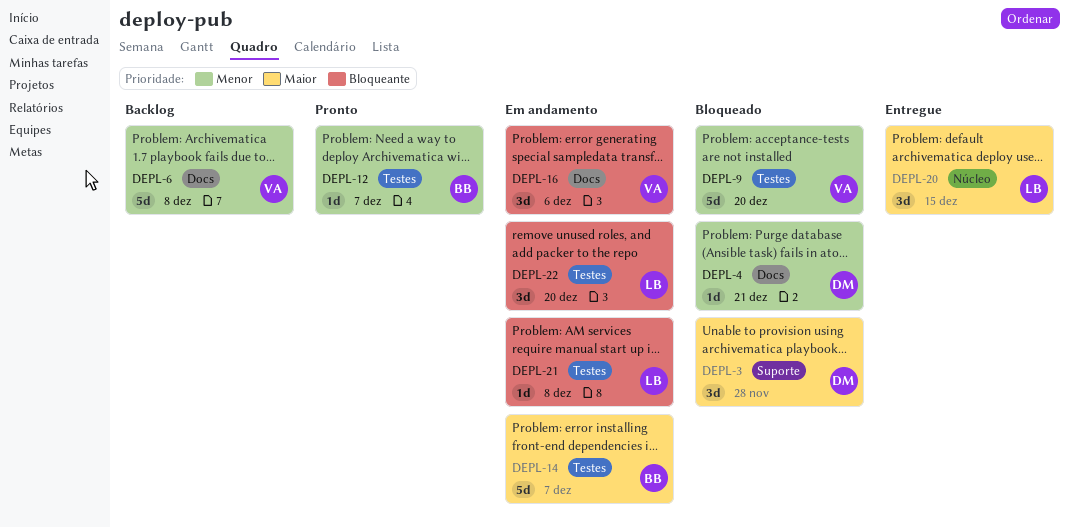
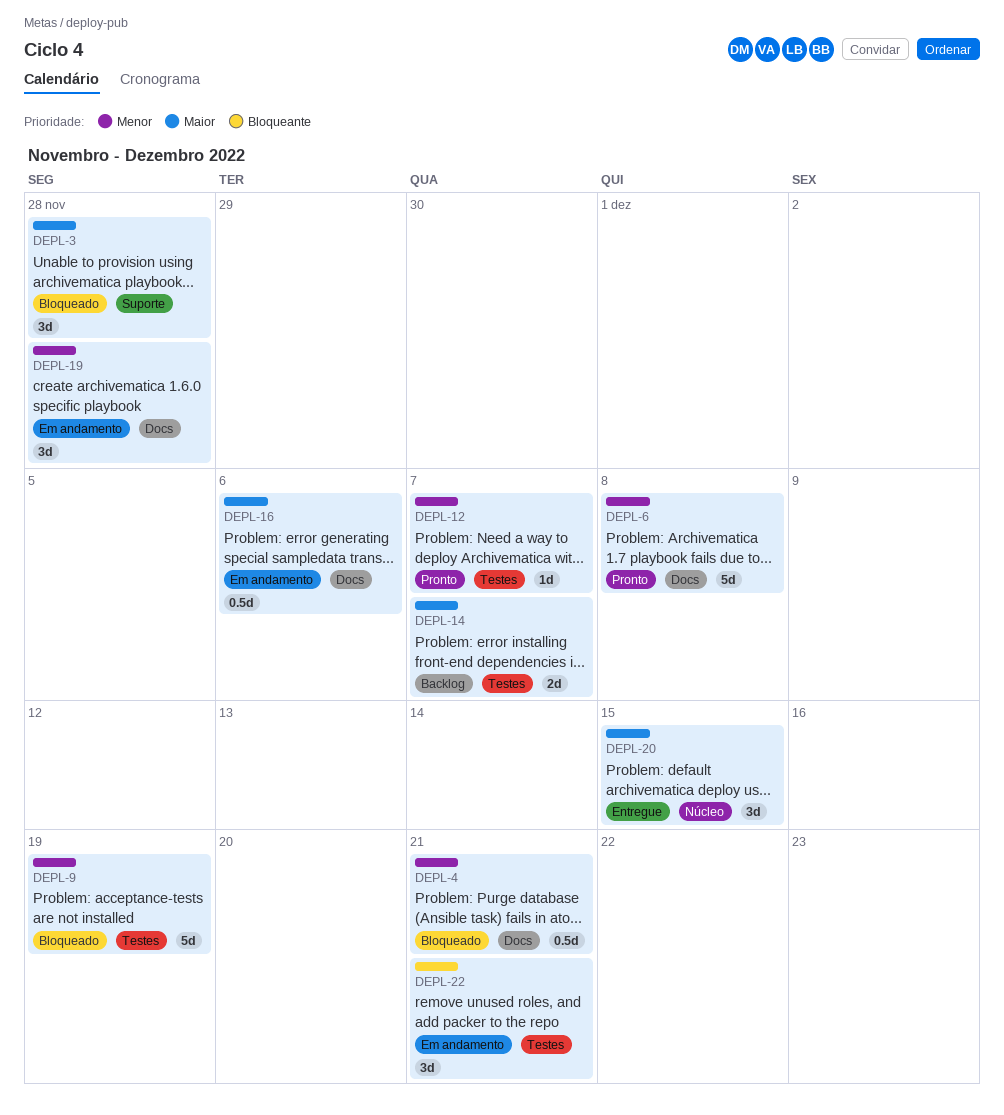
DEPL-4, estimate: 1d -> 0.5d
DEPL-6, status: Backlog -> Pronto
DEPL-9, due: Dec 20 -> Dec 19
DEPL-14, status: Em andamento -> Backlog
DEPL-14, estimate: 5d -> 2d
DEPL-16, priority: Bloqueante -> Maior
DEPL-16, estimate: 3d -> 0.5d
DEPL-19: none -> present
DEPL-21: present -> none
DEPL-22, due: Dec 20 -> Dec 21

